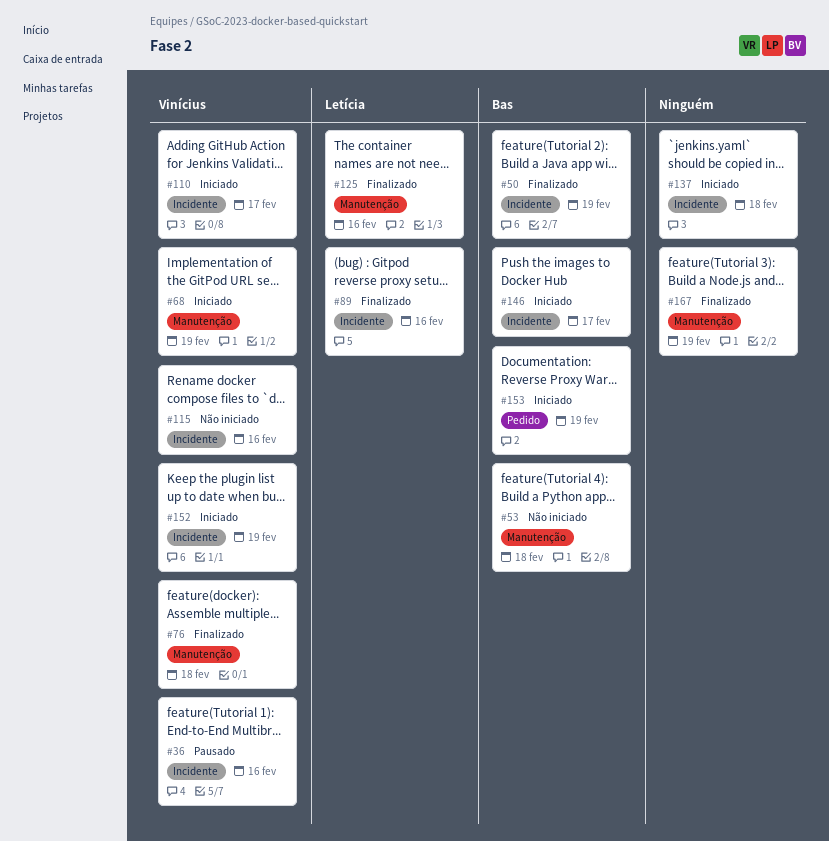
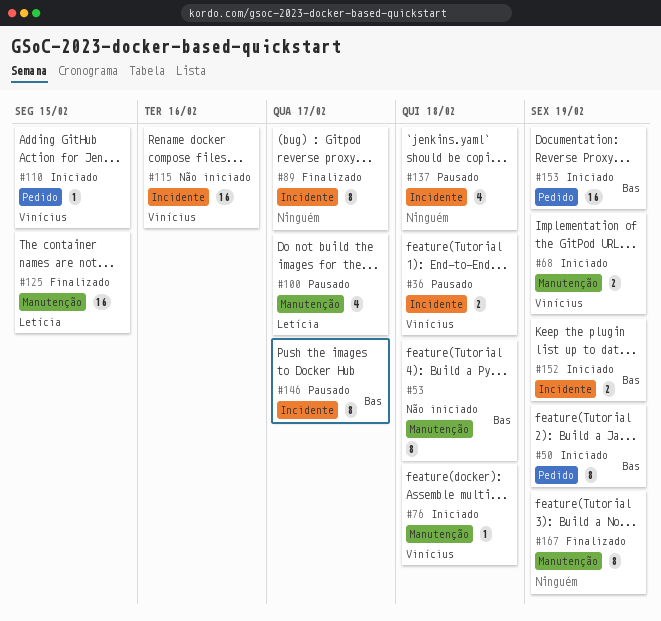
#36, due: Feb 16 -> Feb 18
#50, status: Finalizado -> Iniciado
#50, label: Incidente -> Pedido
#76, status: Finalizado -> Iniciado
#89, owner: Letícia -> none
#89, due: Feb 16 -> Feb 17
#100: none -> present
#110, label: Incidente -> Pedido
#110, due: Feb 17 -> Feb 15
#125, due: Feb 16 -> Feb 15
#137, status: Iniciado -> Pausado
#146, status: Iniciado -> Pausado
#152, owner: Vinícius -> Bas

